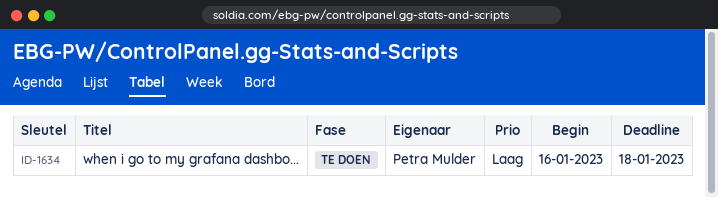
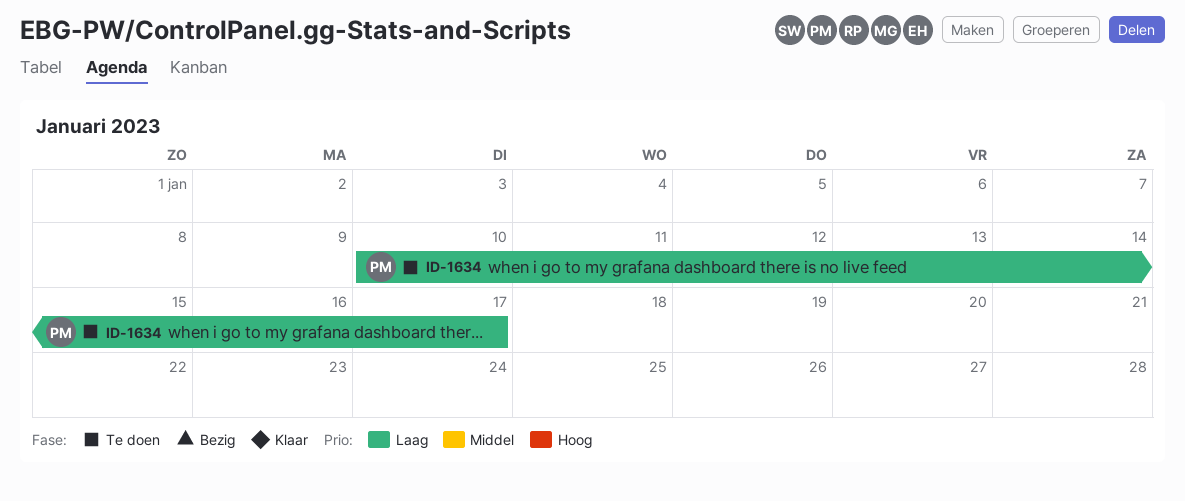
ID-1634, start: Jan 16 -> Jan 10
ID-1634, due: Jan 18 -> Jan 17

